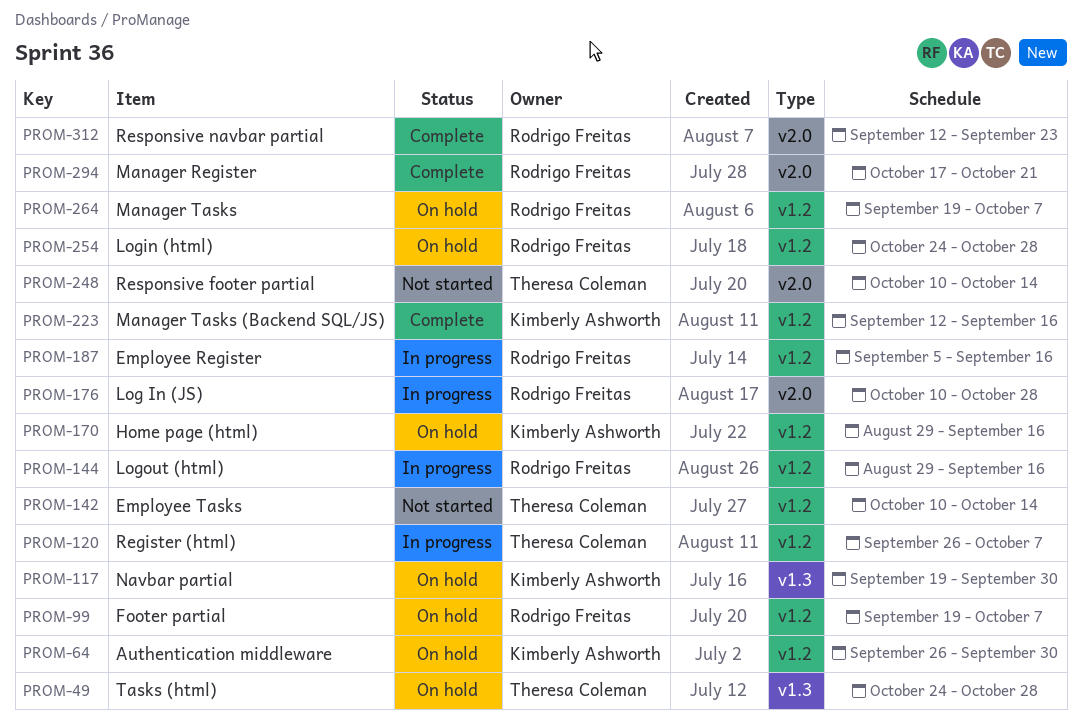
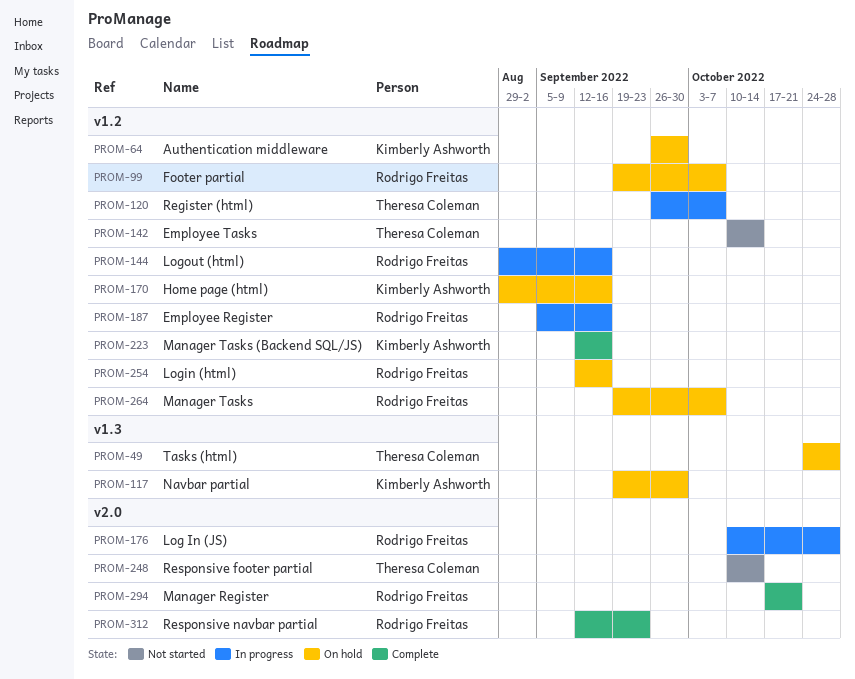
PROM-254, start: Oct 24 -> Sep 12
PROM-254, due: Oct 28 -> Sep 16

